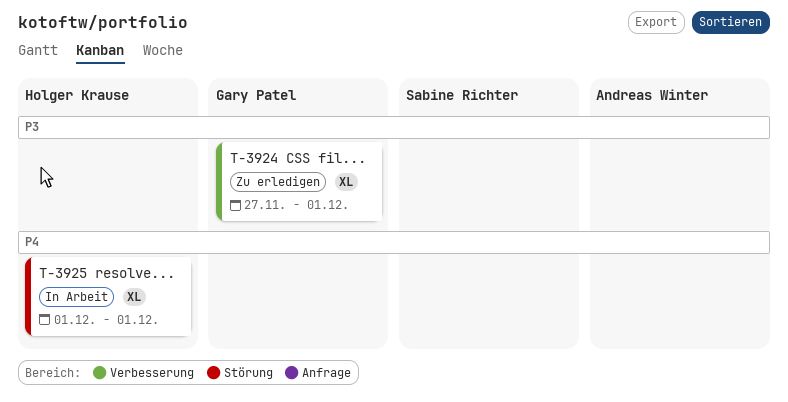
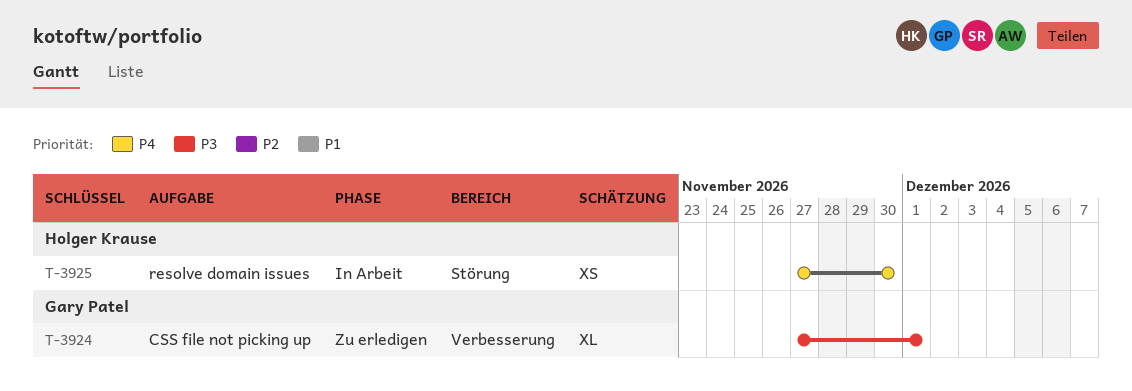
T-3925, estimate: XL -> XS
T-3925, start: Dec 1 -> Nov 27
T-3925, due: Dec 1 -> Nov 30

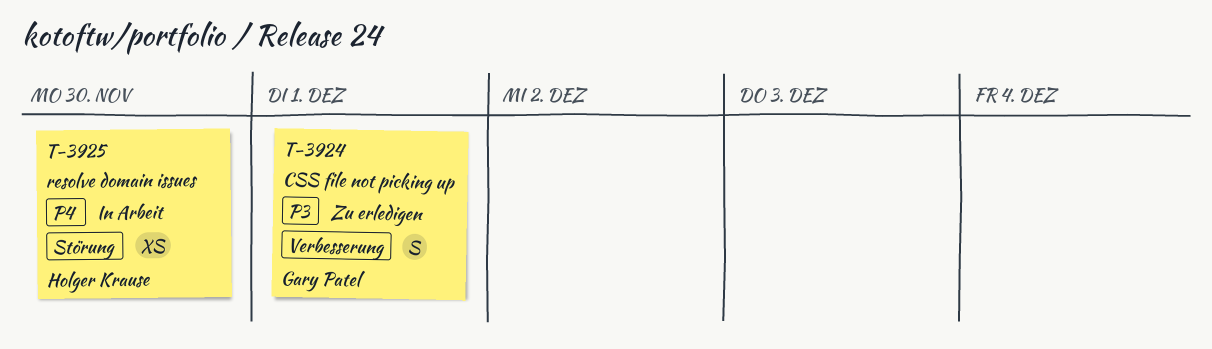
T-3924, estimate: XL -> S

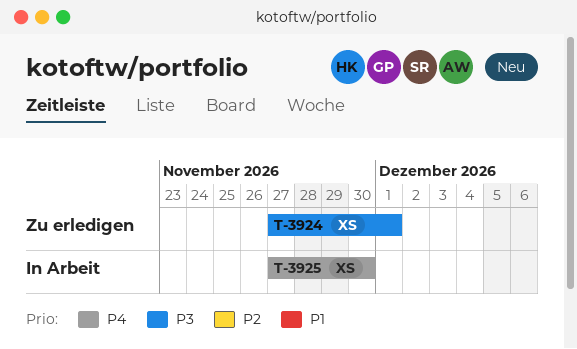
T-3924, estimate: S -> XS

